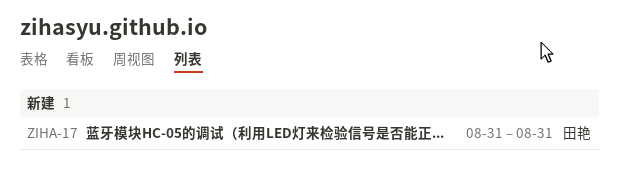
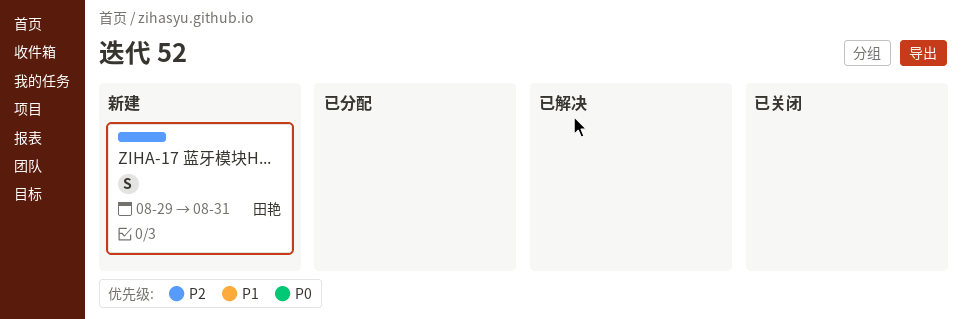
ZIHA-17, start: Aug 31 -> Aug 29

